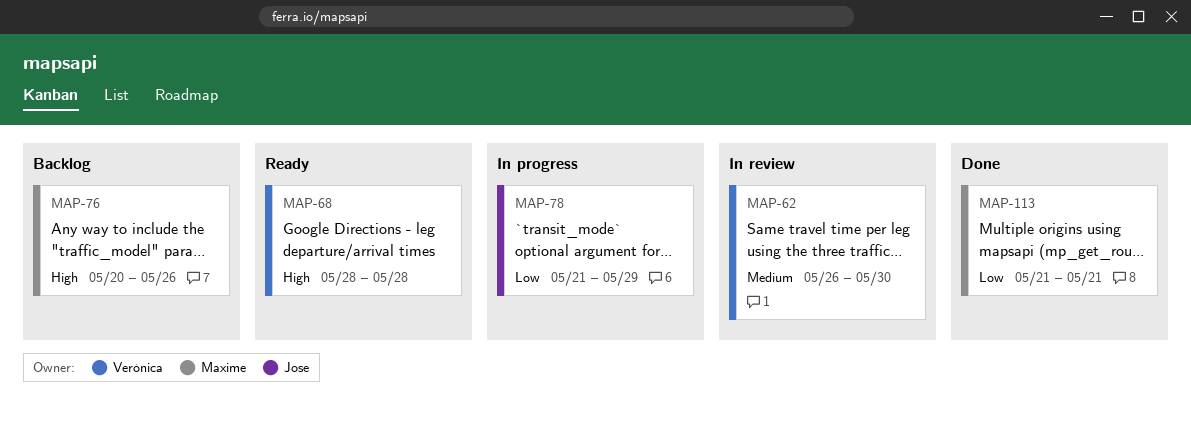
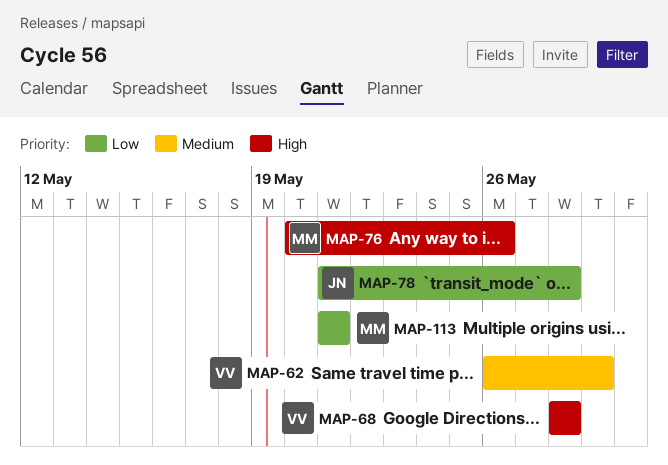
MAP-62, due: May 30 -> May 29
MAP-78, due: May 29 -> May 28

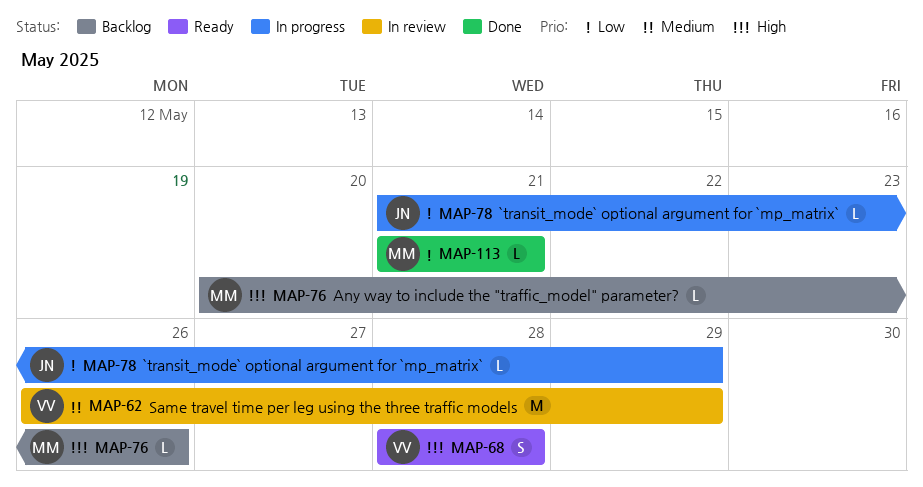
MAP-78, due: May 28 -> May 29

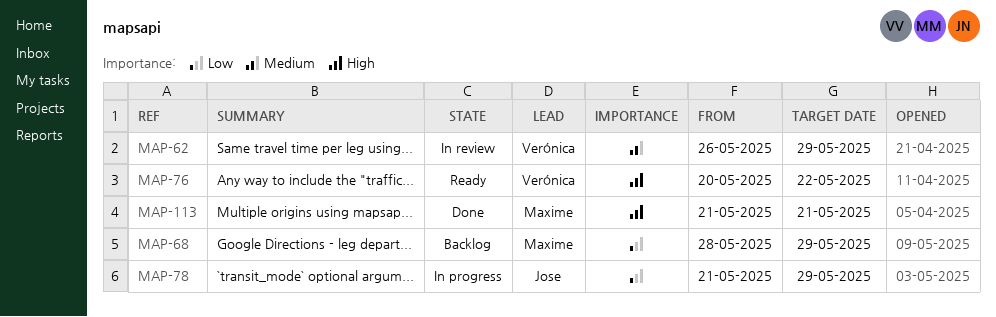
MAP-68, status: Ready -> Backlog
MAP-68, owner: Verónica -> Maxime
MAP-68, priority: High -> Low
MAP-68, due: May 28 -> May 29
MAP-76, status: Backlog -> Ready
MAP-76, owner: Maxime -> Verónica
MAP-76, due: May 26 -> May 22
MAP-113, priority: Low -> High

